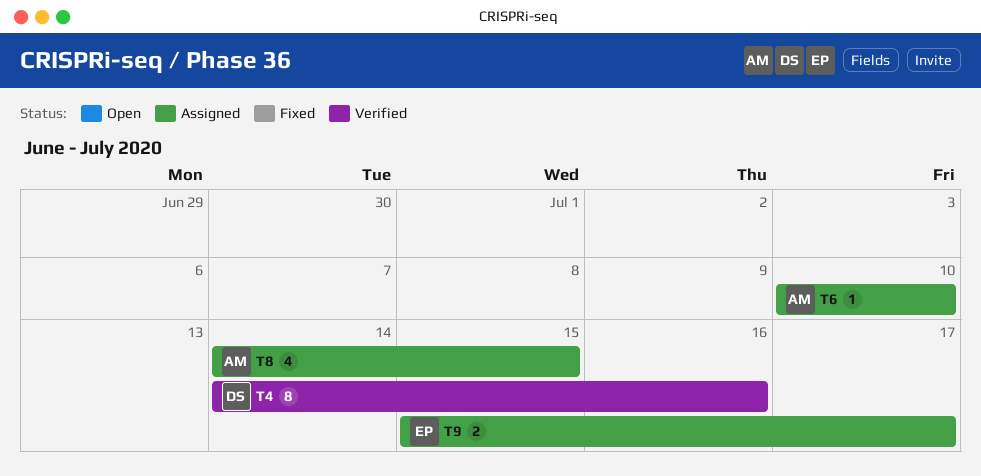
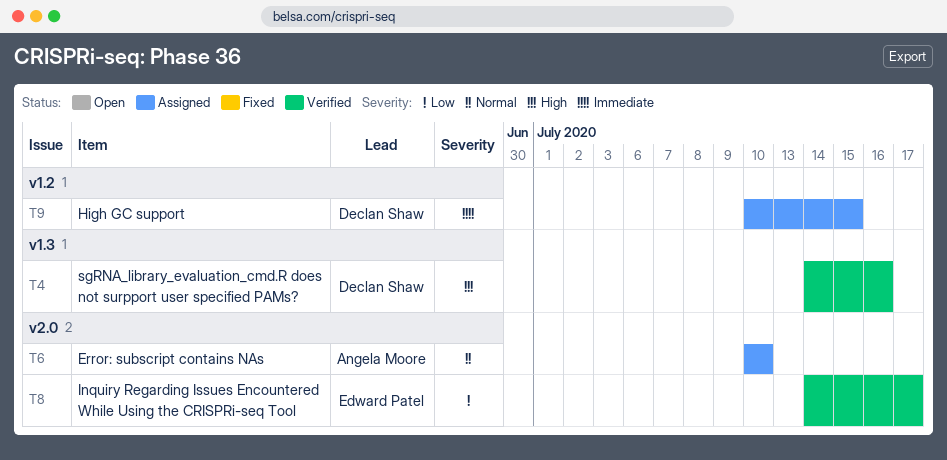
T8, status: Assigned -> Verified
T8, owner: Angela Moore -> Edward Patel
T8, due: Jul 15 -> Jul 17
T9, owner: Edward Patel -> Declan Shaw
T9, start: Jul 15 -> Jul 10
T9, due: Jul 17 -> Jul 15

